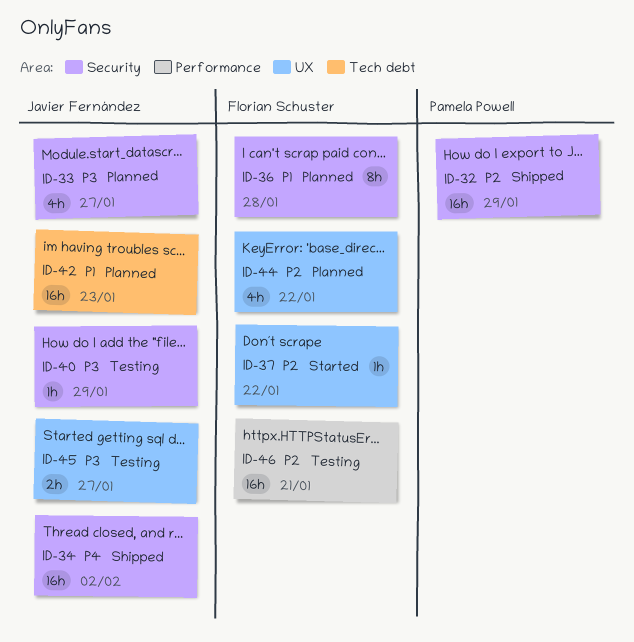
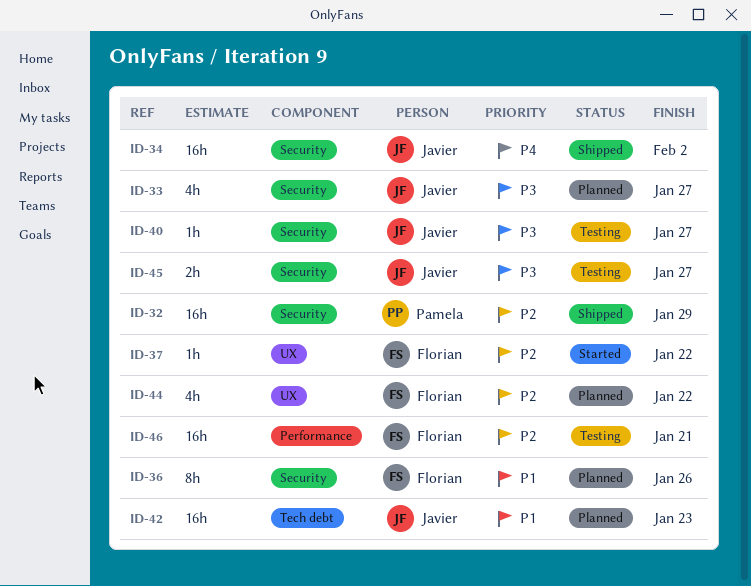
ID-36, due: Jan 28 -> Jan 26
ID-40, due: Jan 29 -> Jan 27
ID-45, label: UX -> Security

